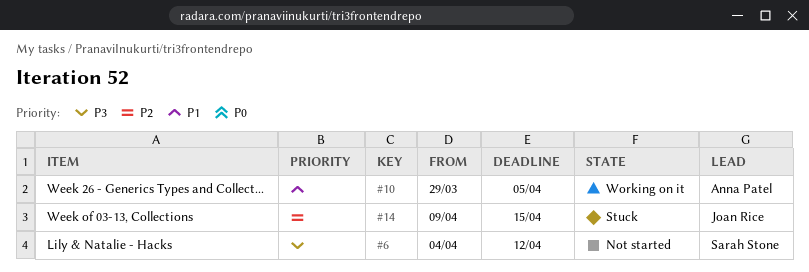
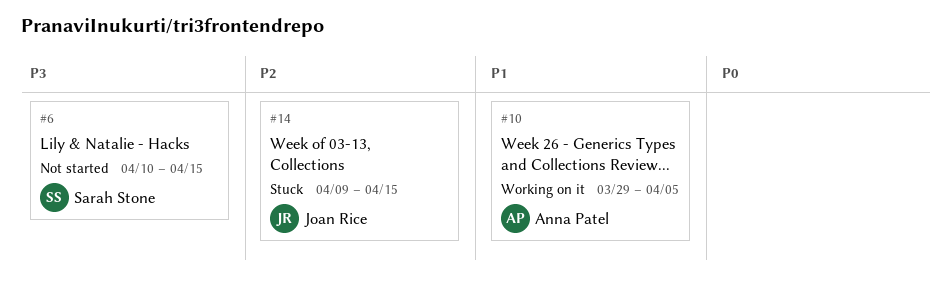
#6, start: Apr 4 -> Apr 10
#6, due: Apr 12 -> Apr 15

